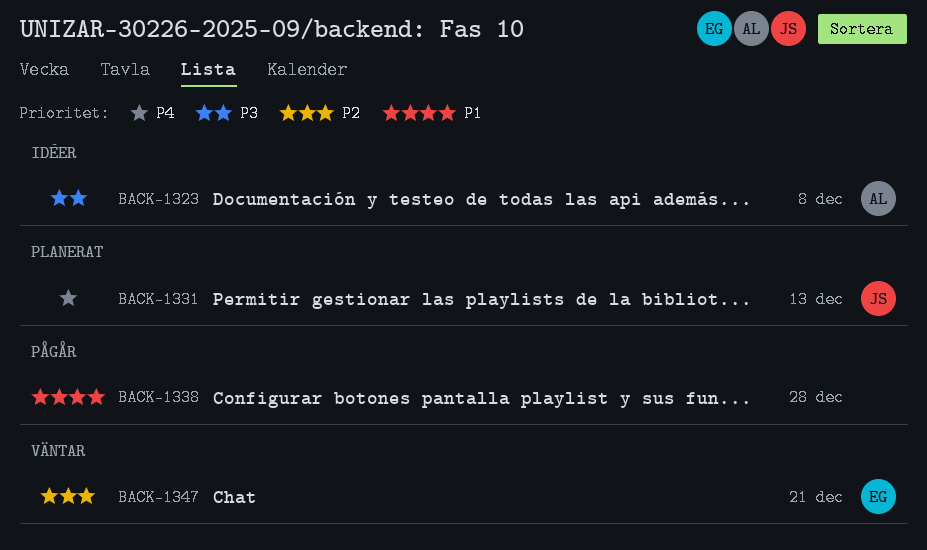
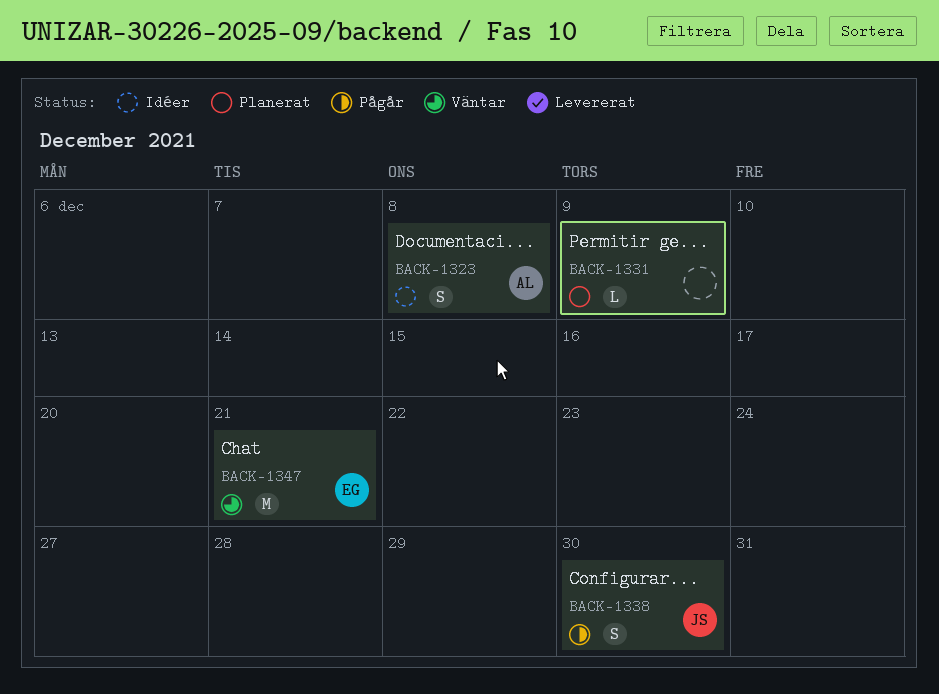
BACK-1331, owner: JS -> none
BACK-1331, due: Dec 13 -> Dec 9
BACK-1338, owner: none -> JS
BACK-1338, due: Dec 28 -> Dec 30

